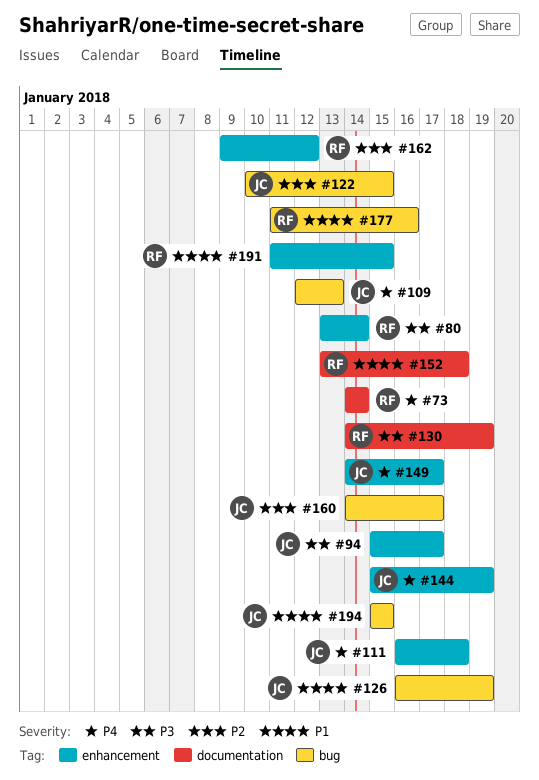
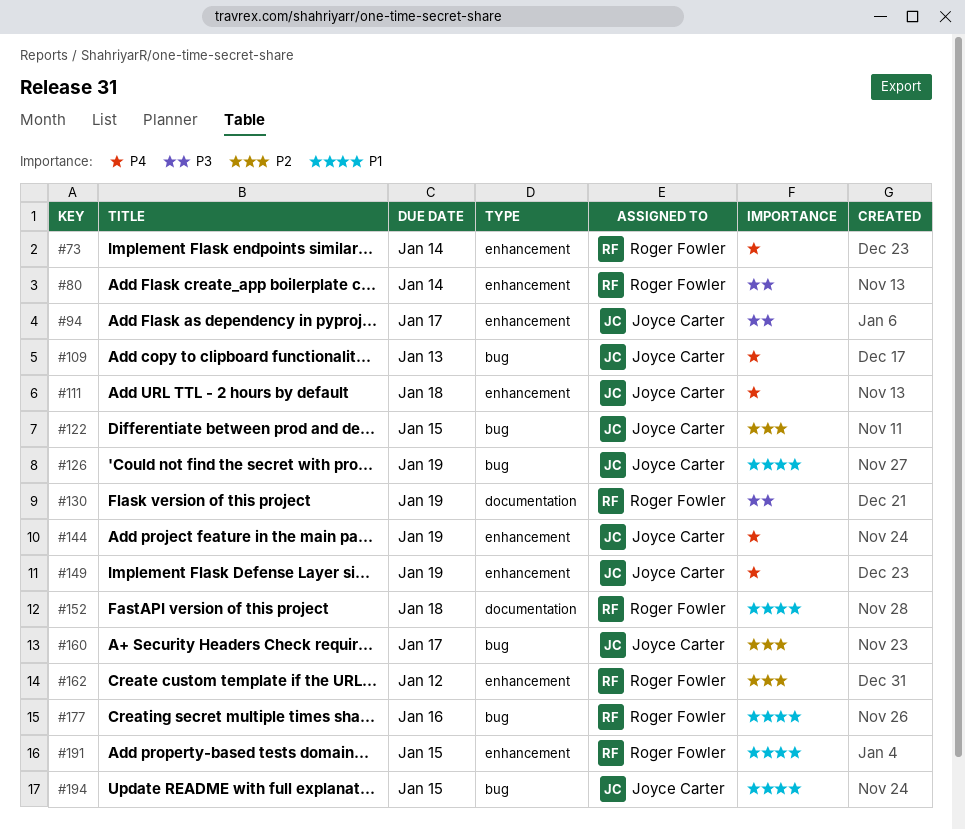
#73, label: documentation -> enhancement
#149, due: Jan 17 -> Jan 19

